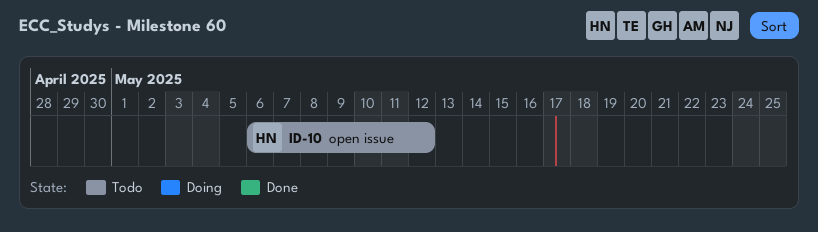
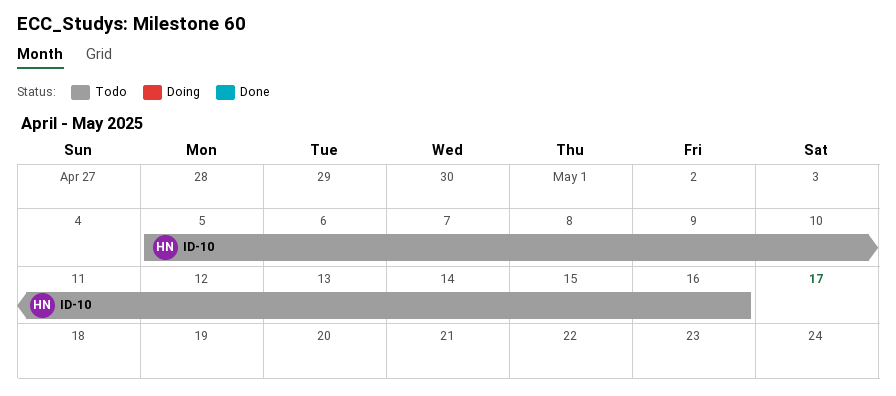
ID-10, start: May 6 -> May 5
ID-10, due: May 12 -> May 16

